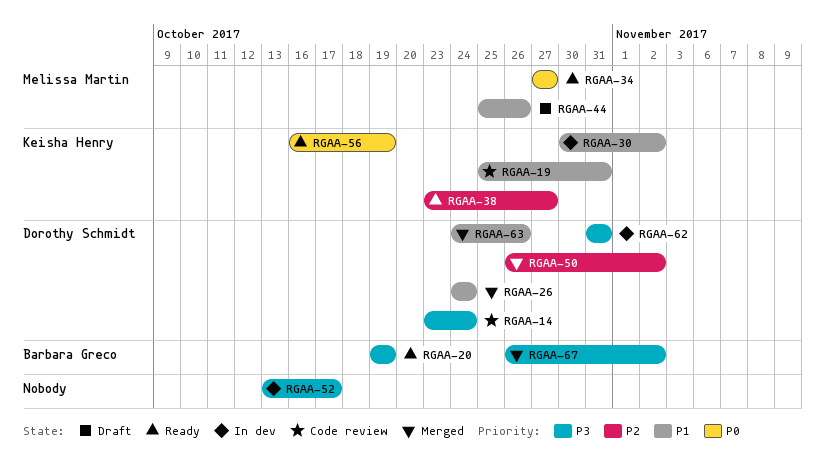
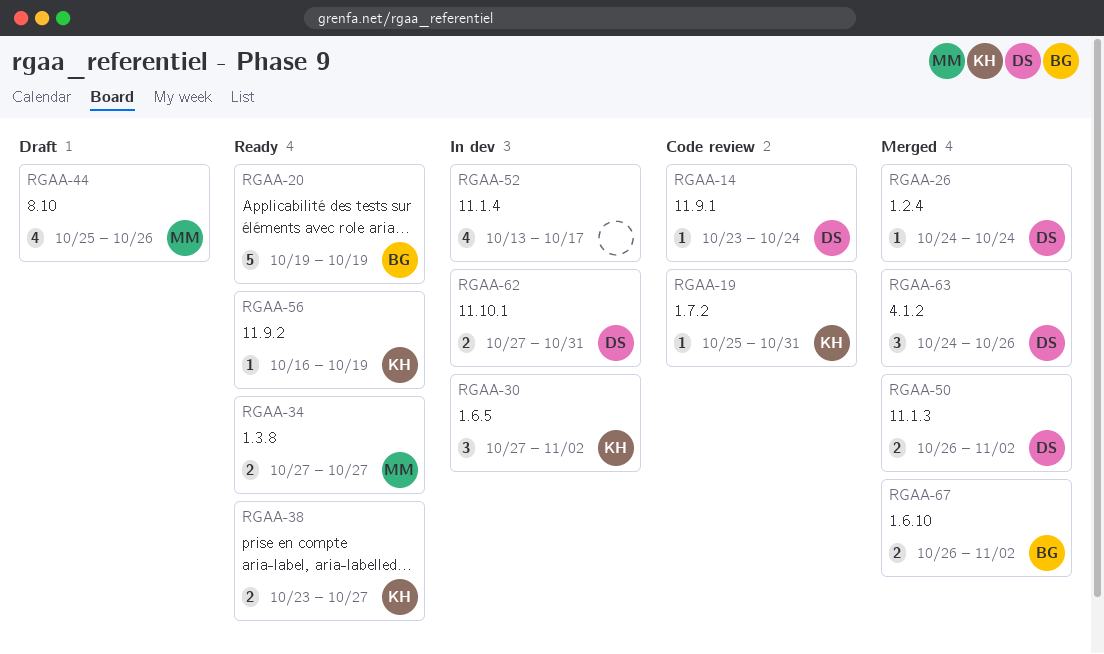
RGAA-30, start: Oct 30 -> Oct 27
RGAA-62, start: Oct 31 -> Oct 27

